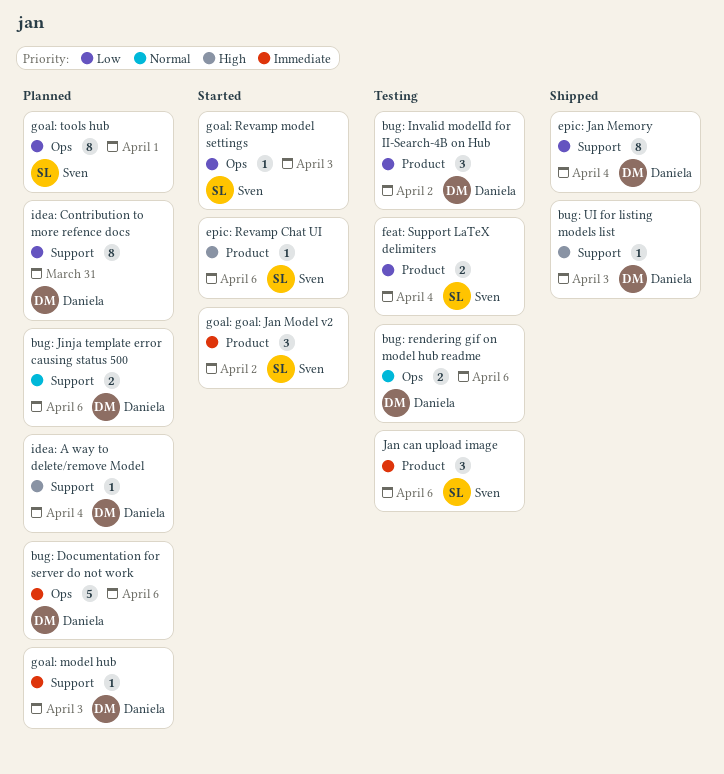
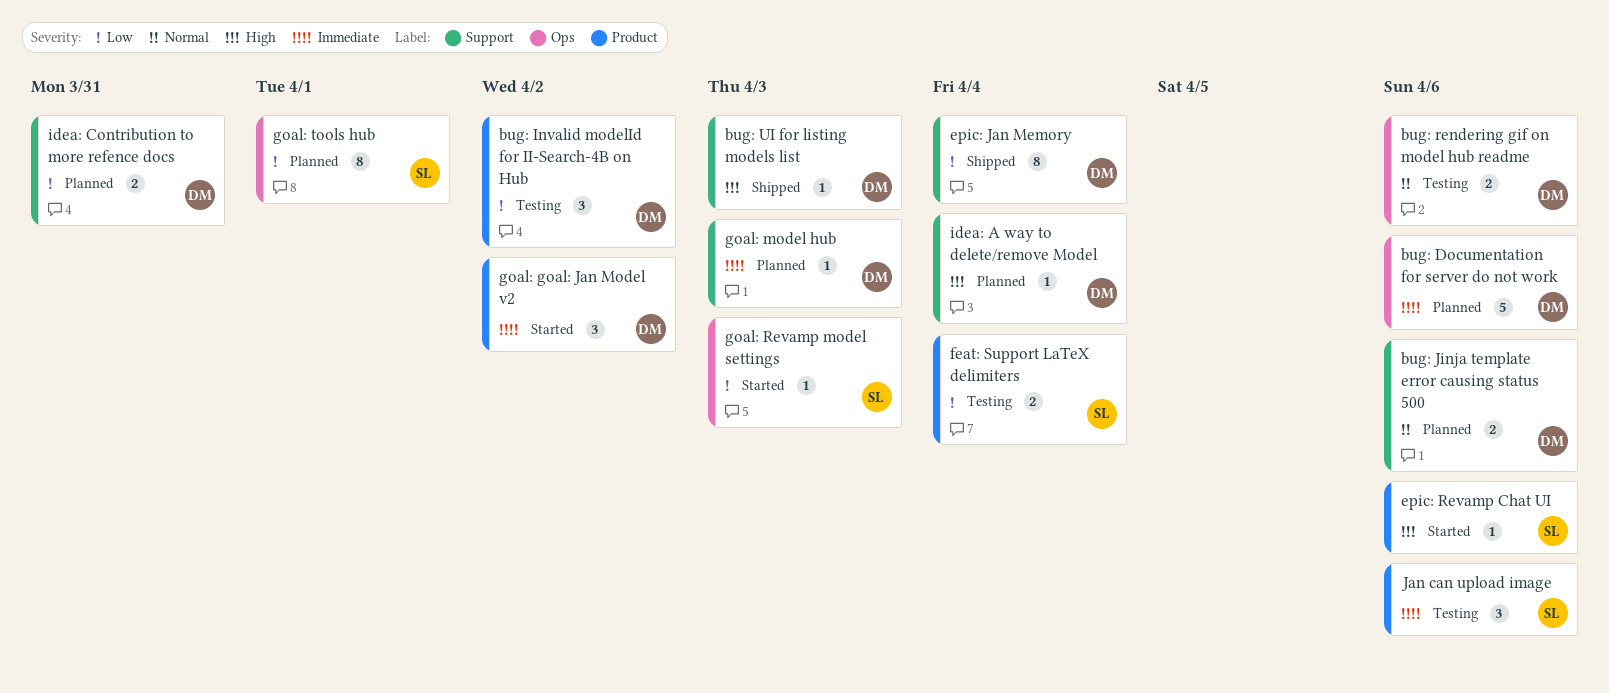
goal: goal: Jan Model v2, owner: Sven -> Daniela
idea: Contribution to more refence docs, estimate: 8 -> 2

